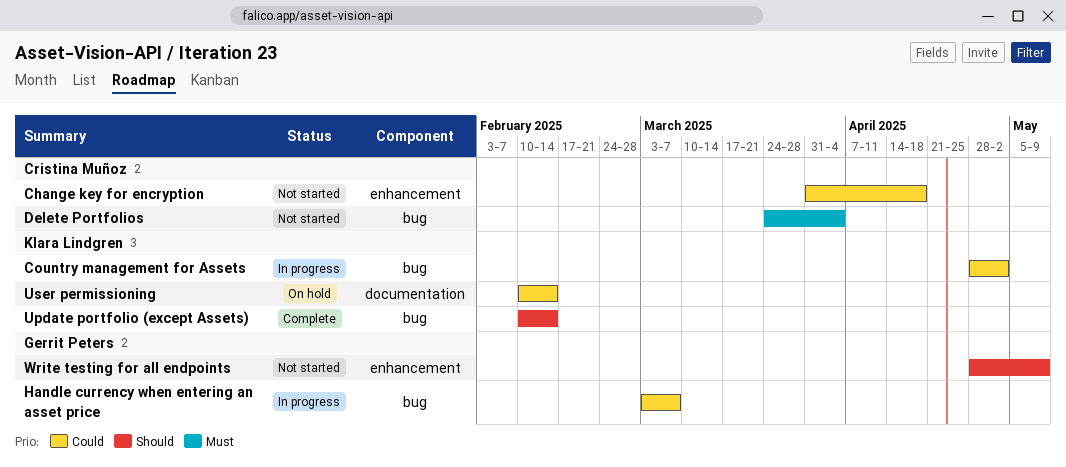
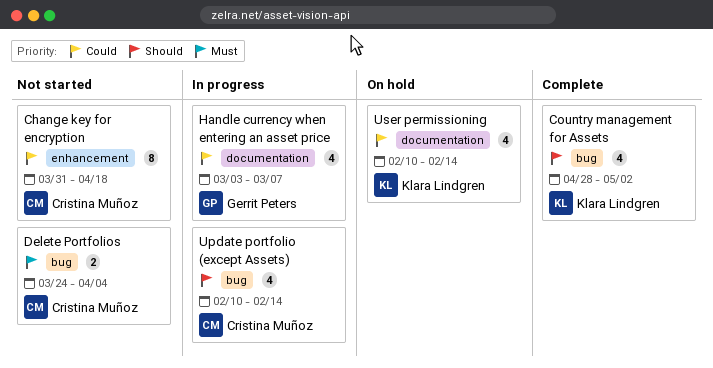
Country management for Assets, status: In progress -> Complete
Country management for Assets, priority: Could -> Should
Handle currency when entering an asset price, label: bug -> documentation
Update portfolio (except Assets), status: Complete -> In progress
Update portfolio (except Assets), owner: Klara Lindgren -> Cristina Muñoz
Write testing for all endpoints: present -> none

